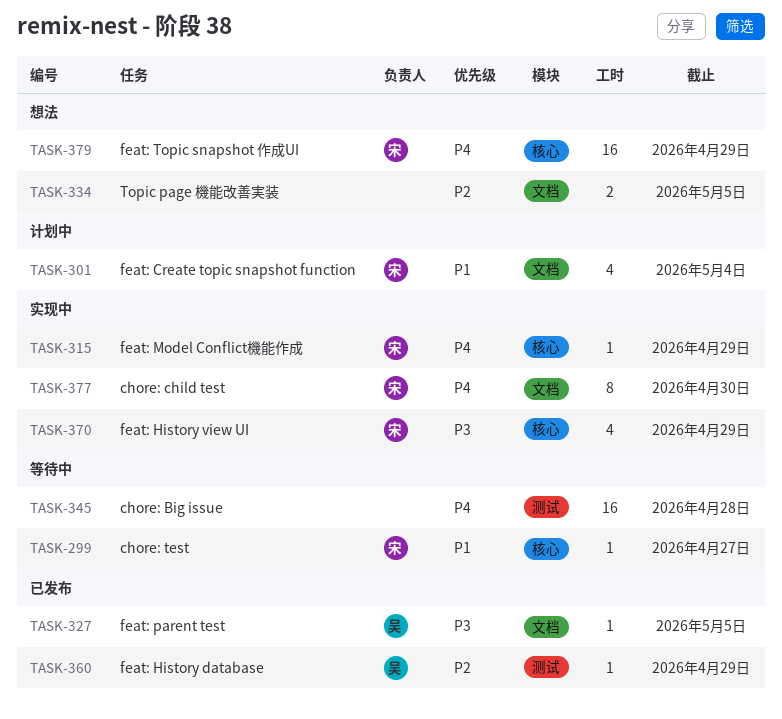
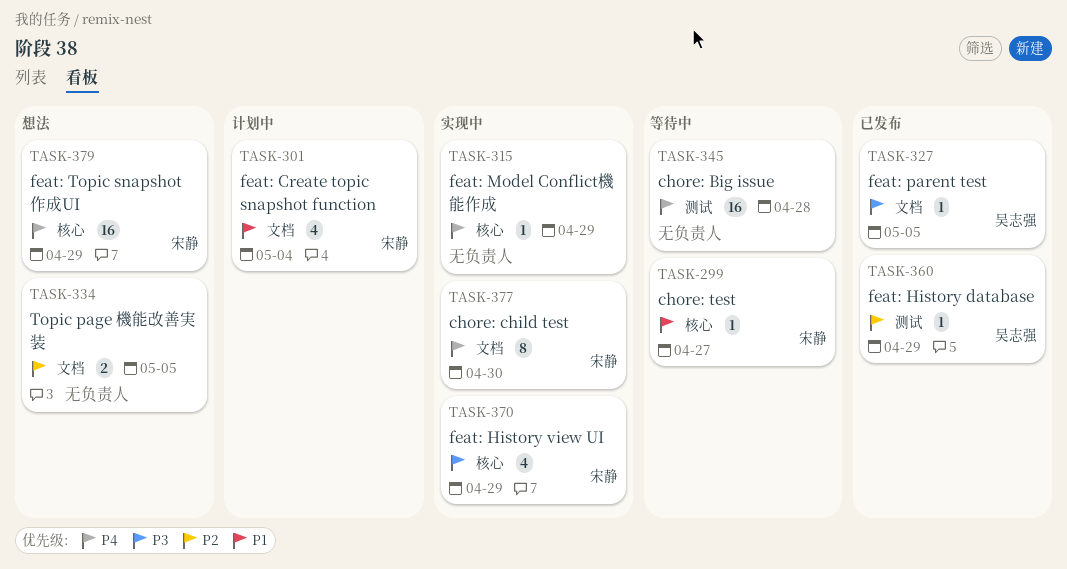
TASK-315, owner: 宋静 -> none

